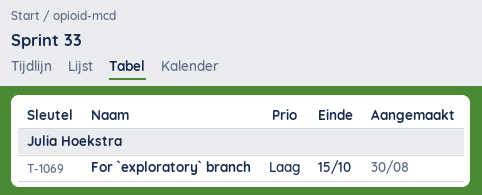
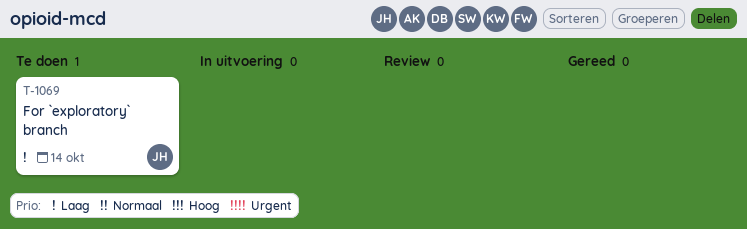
T-1069, due: Oct 15 -> Oct 14

